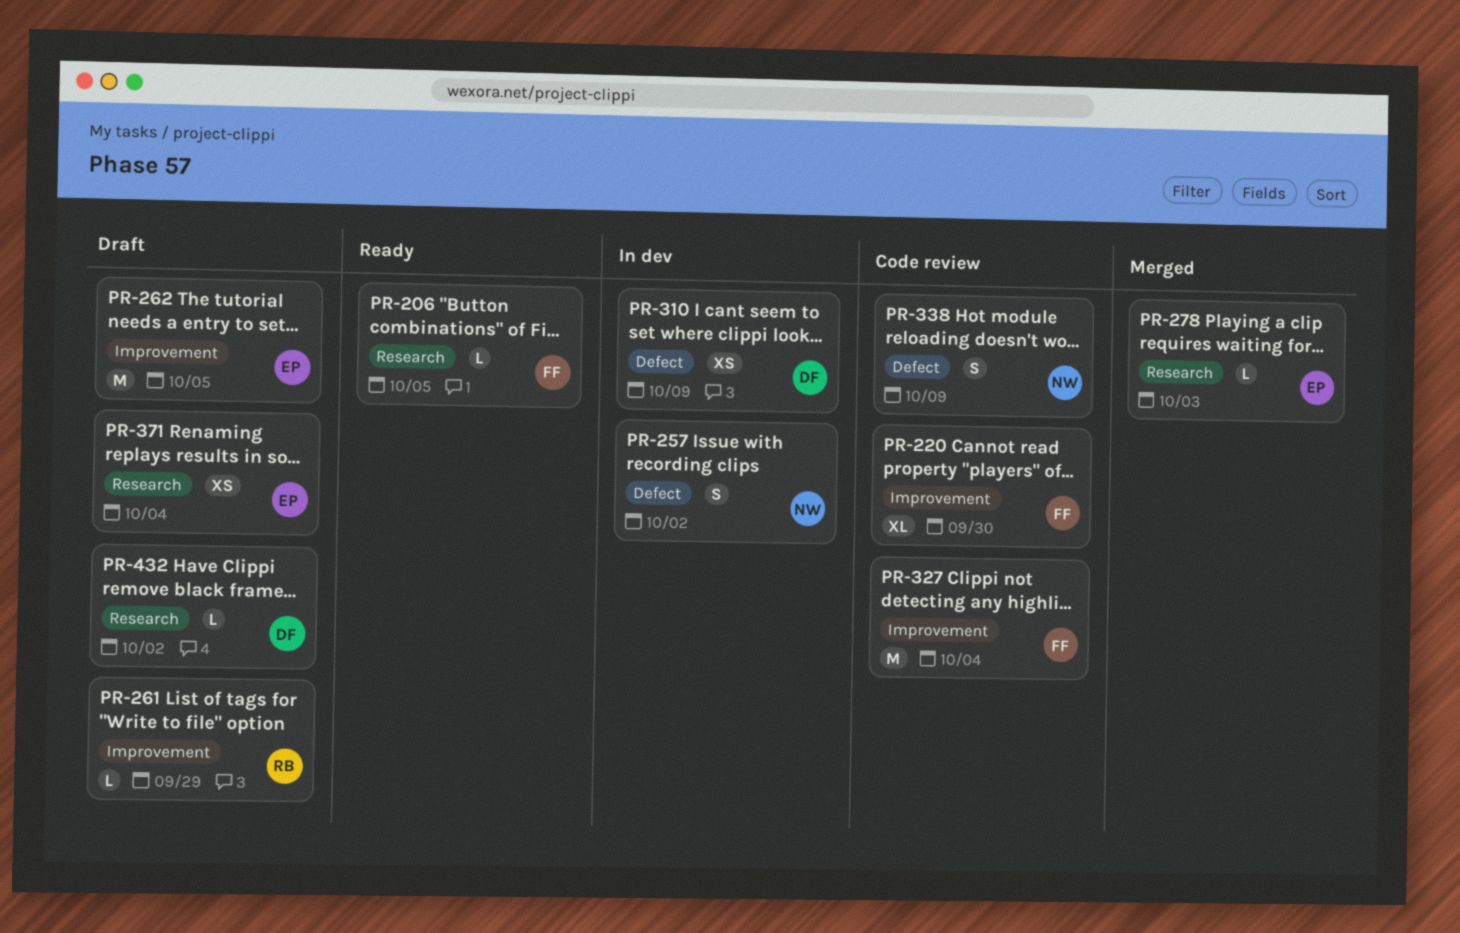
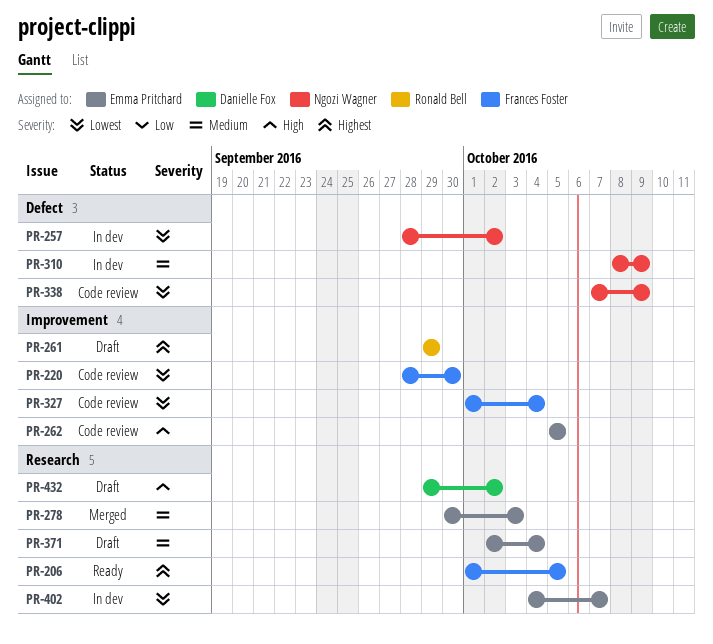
PR-262, status: Draft -> Code review
PR-310, owner: Danielle Fox -> Ngozi Wagner
PR-402: none -> present

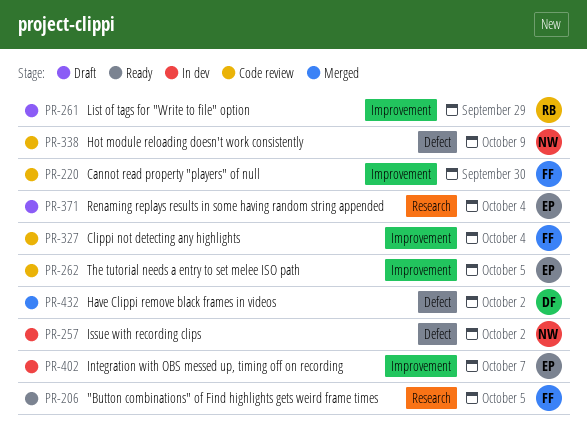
PR-278: present -> none
PR-310: present -> none
PR-402, label: Research -> Improvement
PR-432, status: Draft -> Merged
PR-432, label: Research -> Defect

